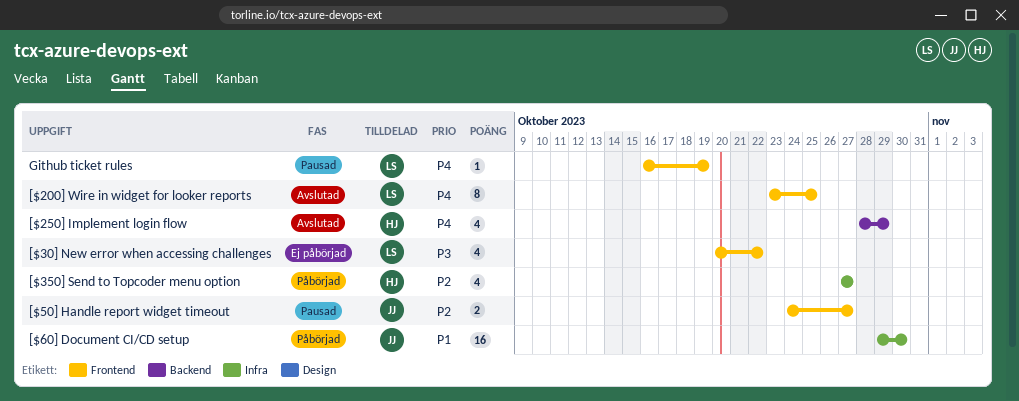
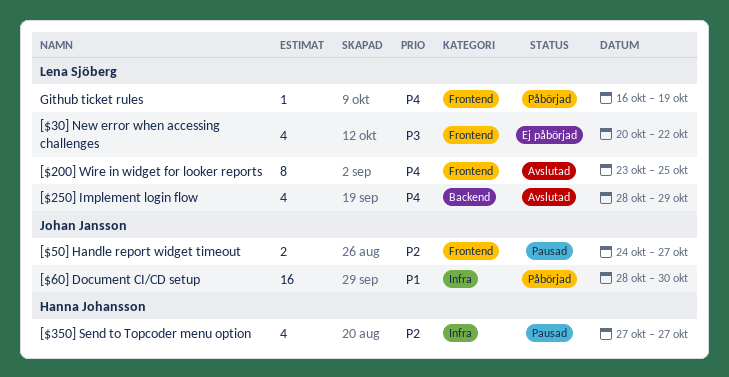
[$250] Implement login flow, owner: Hanna Johansson -> Lena Sjöberg
[$350] Send to Topcoder menu option, status: Påbörjad -> Pausad
[$60] Document CI/CD setup, start: Oct 29 -> Oct 28
Github ticket rules, status: Pausad -> Påbörjad

